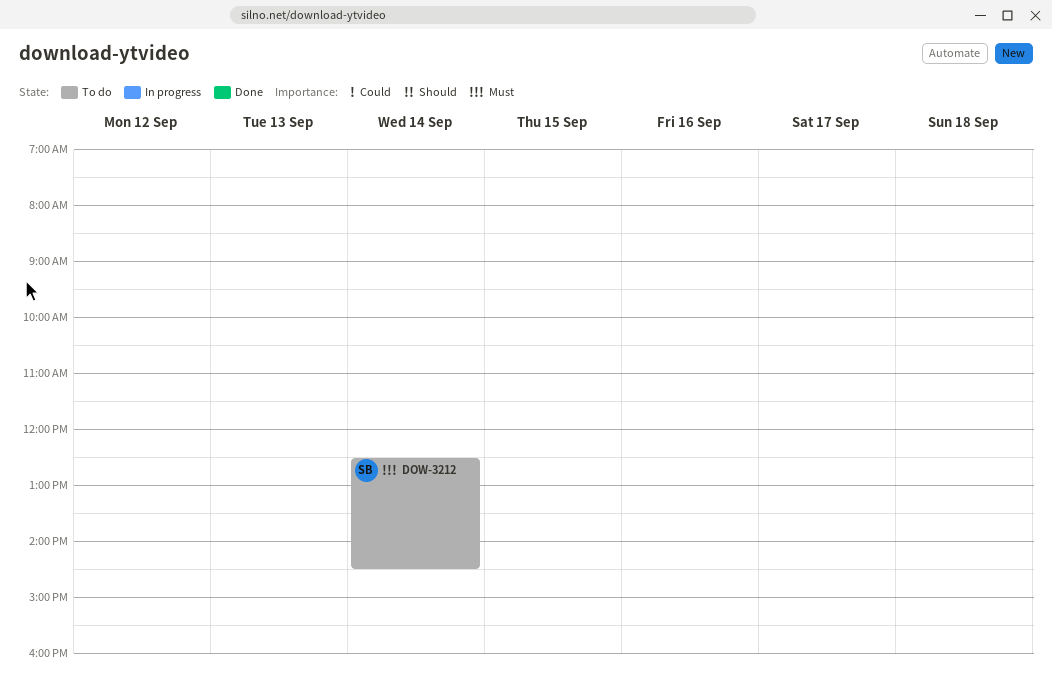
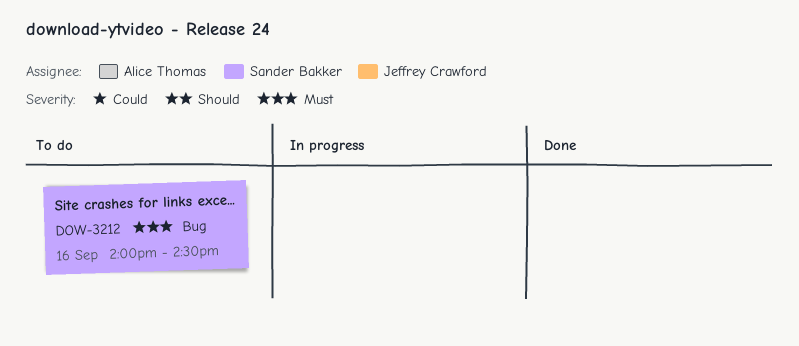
DOW-3212, day: Sep 14 -> Sep 16
DOW-3212, begins: 12:30 -> 14:00

